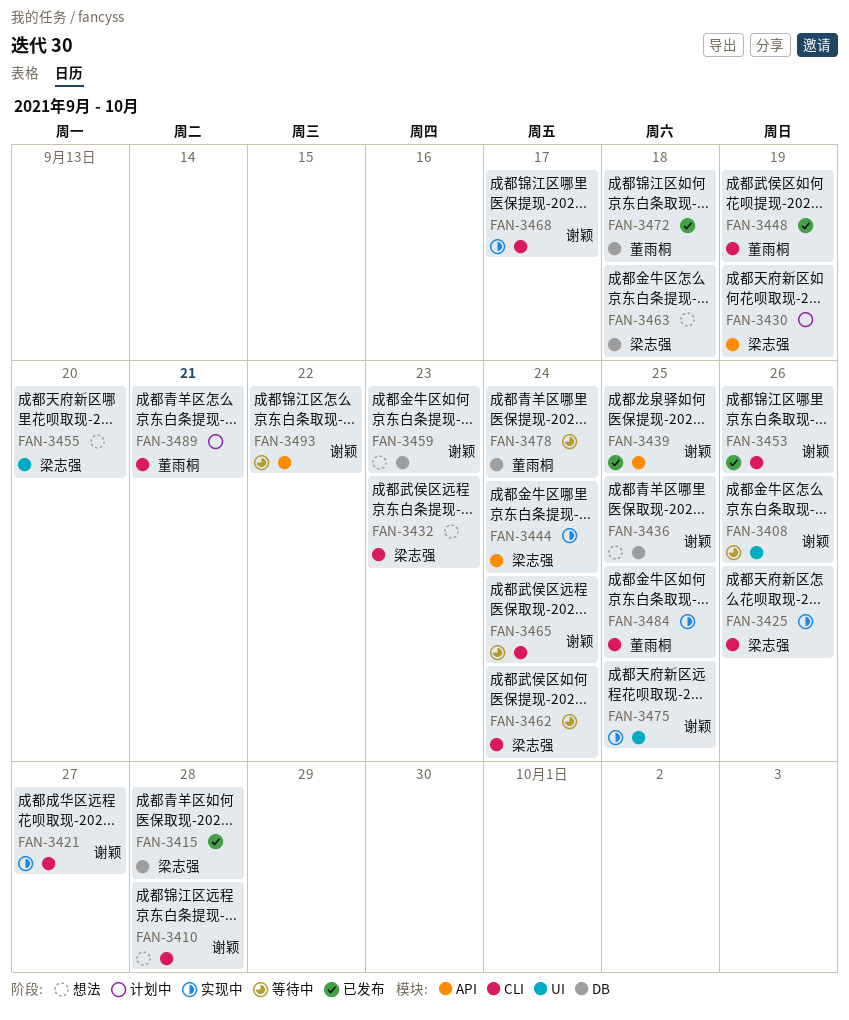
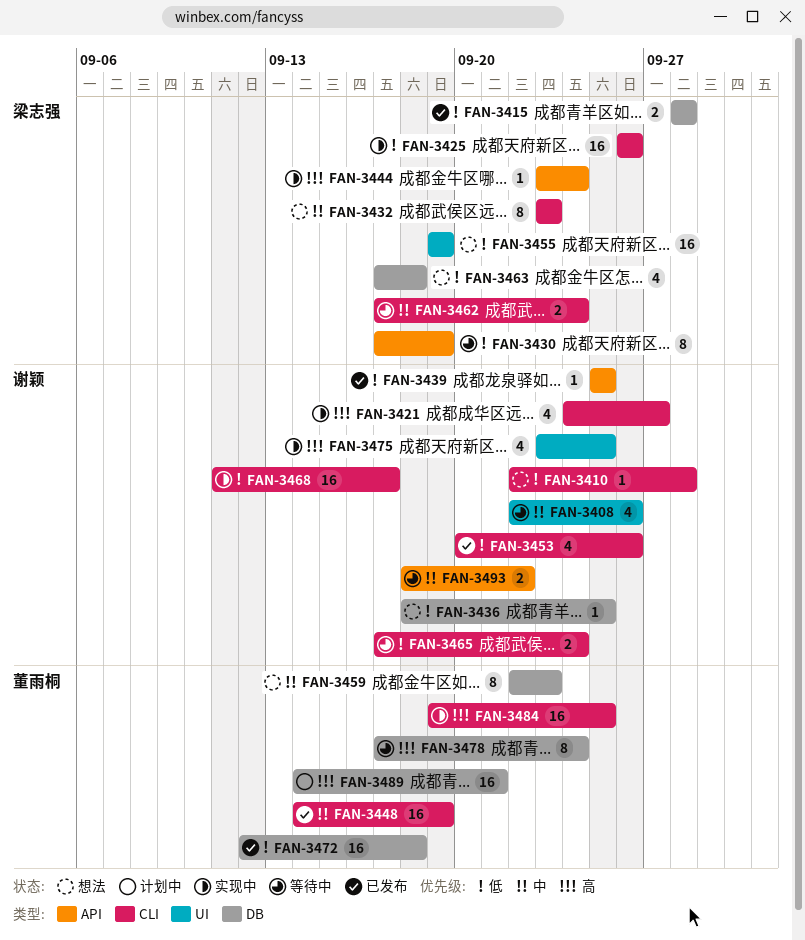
FAN-3430, status: 计划中 -> 等待中
FAN-3455, due: Sep 20 -> Sep 19
FAN-3459, owner: 谢颖 -> 董雨桐
FAN-3489, label: CLI -> DB

